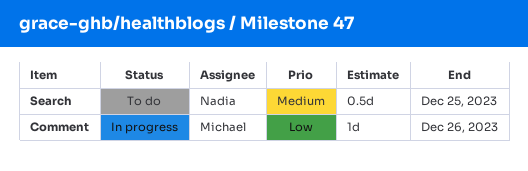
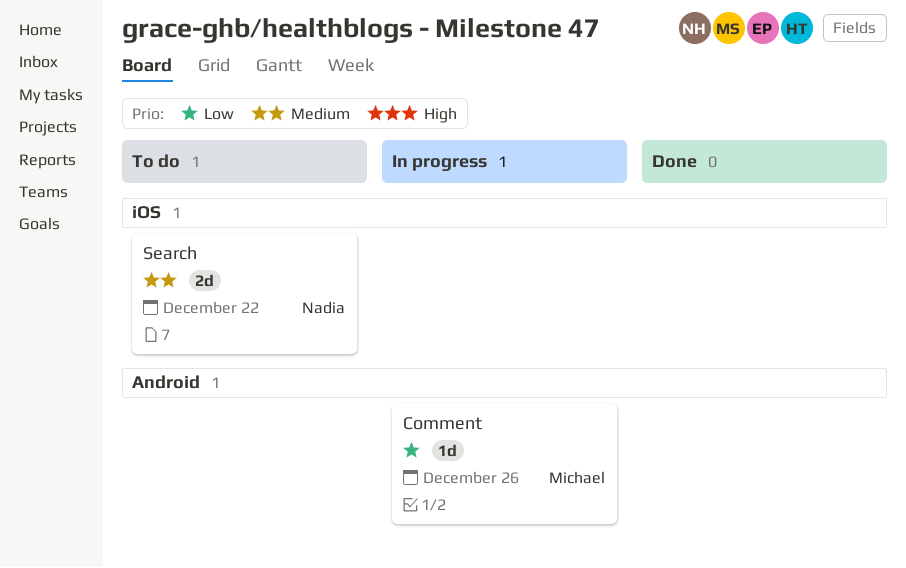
Search, estimate: 0.5d -> 2d
Search, due: Dec 25 -> Dec 22

